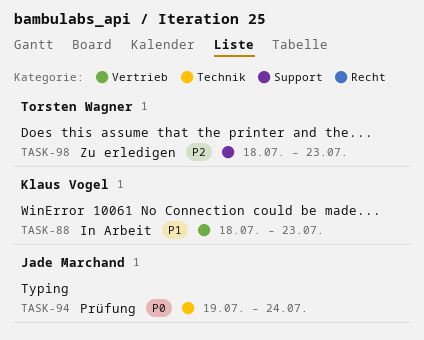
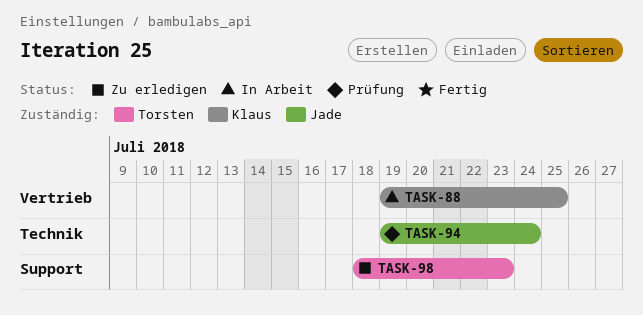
TASK-88, start: Jul 18 -> Jul 19
TASK-88, due: Jul 23 -> Jul 25

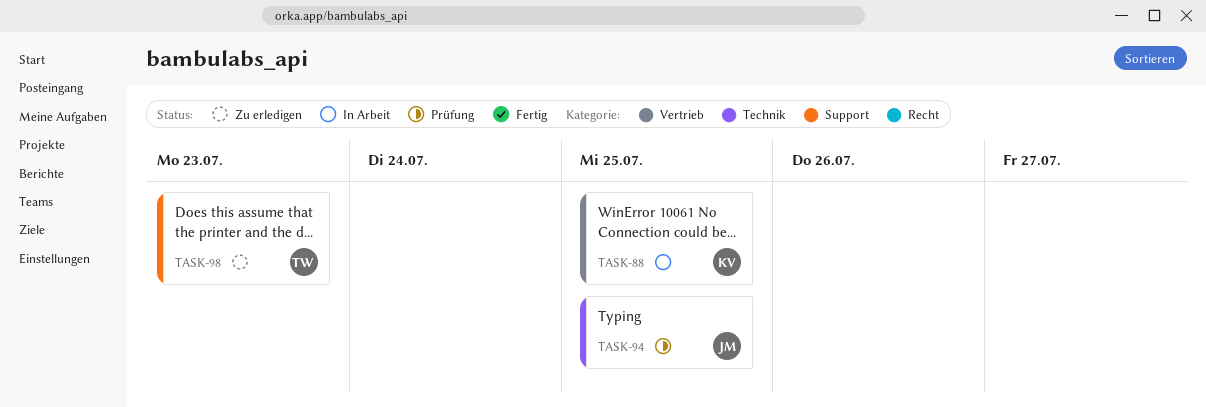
TASK-94, due: Jul 24 -> Jul 25

